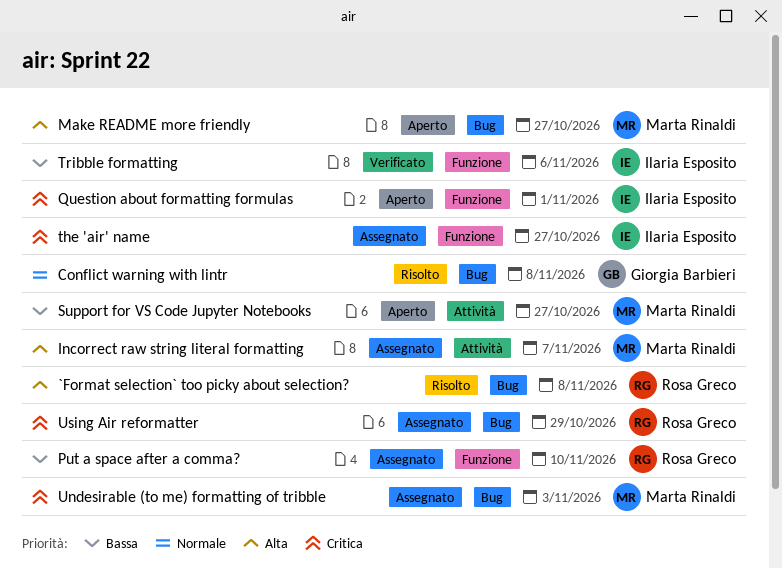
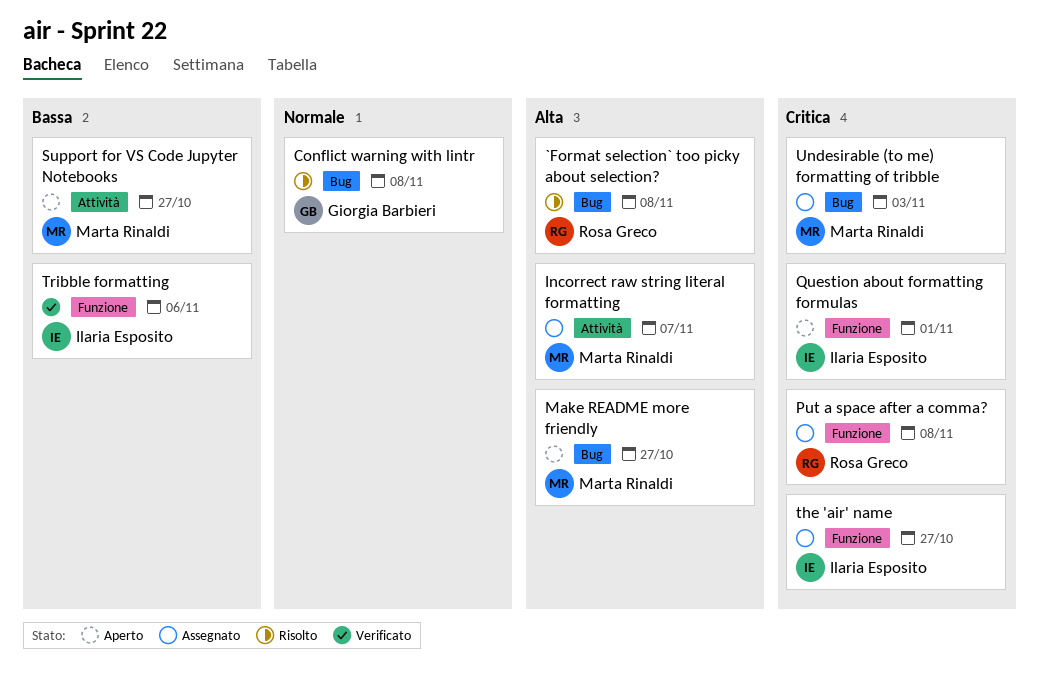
Put a space after a comma?, priority: Bassa -> Critica
Put a space after a comma?, due: Nov 10 -> Nov 8
Using Air reformatter: present -> none

